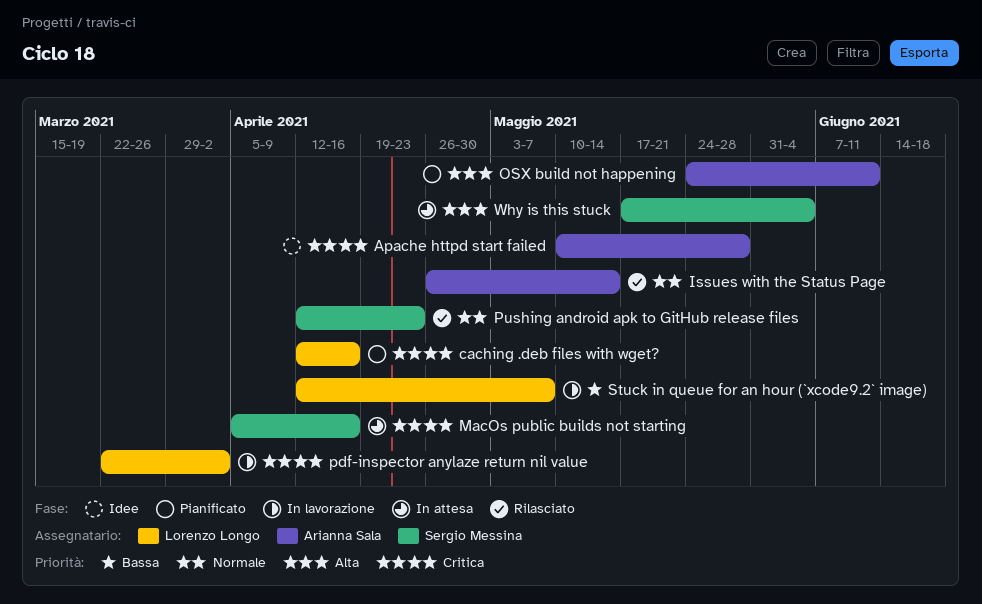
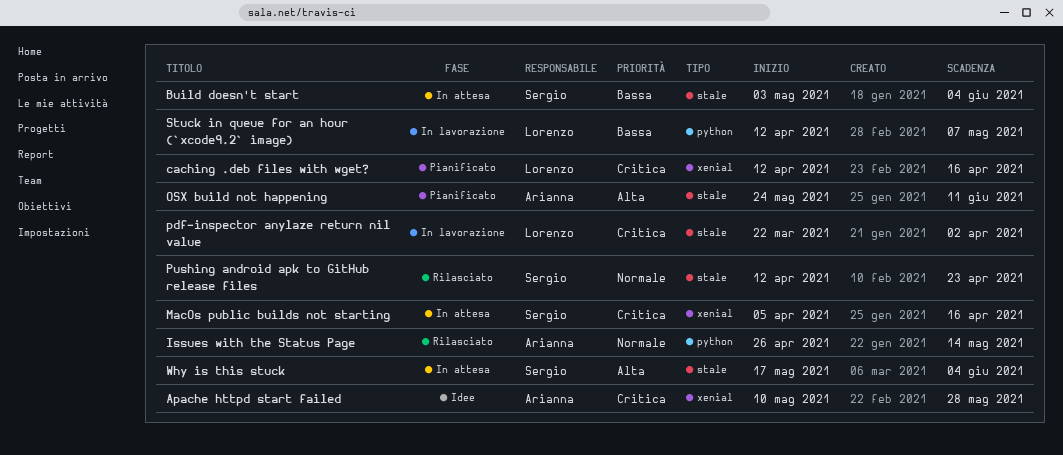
Build doesn't start: none -> present

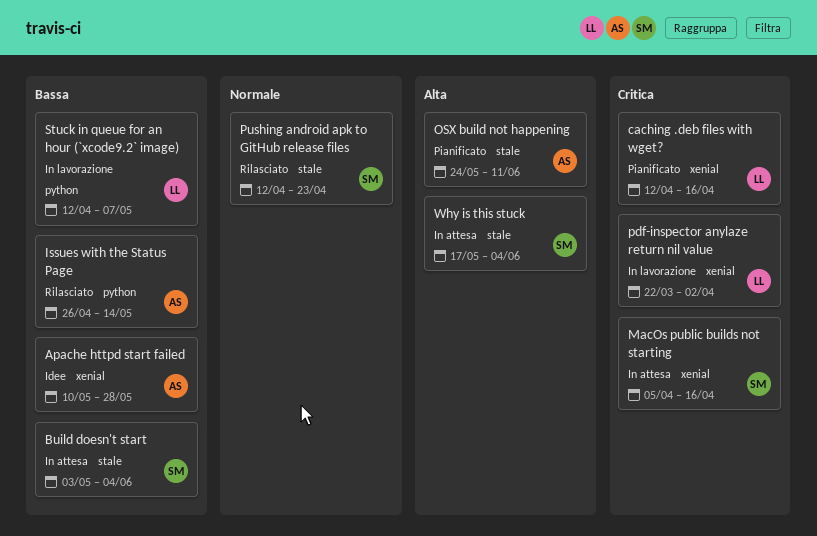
Apache httpd start failed, priority: Critica -> Bassa
Issues with the Status Page, priority: Normale -> Bassa
pdf-inspector anylaze return nil value, label: stale -> xenial

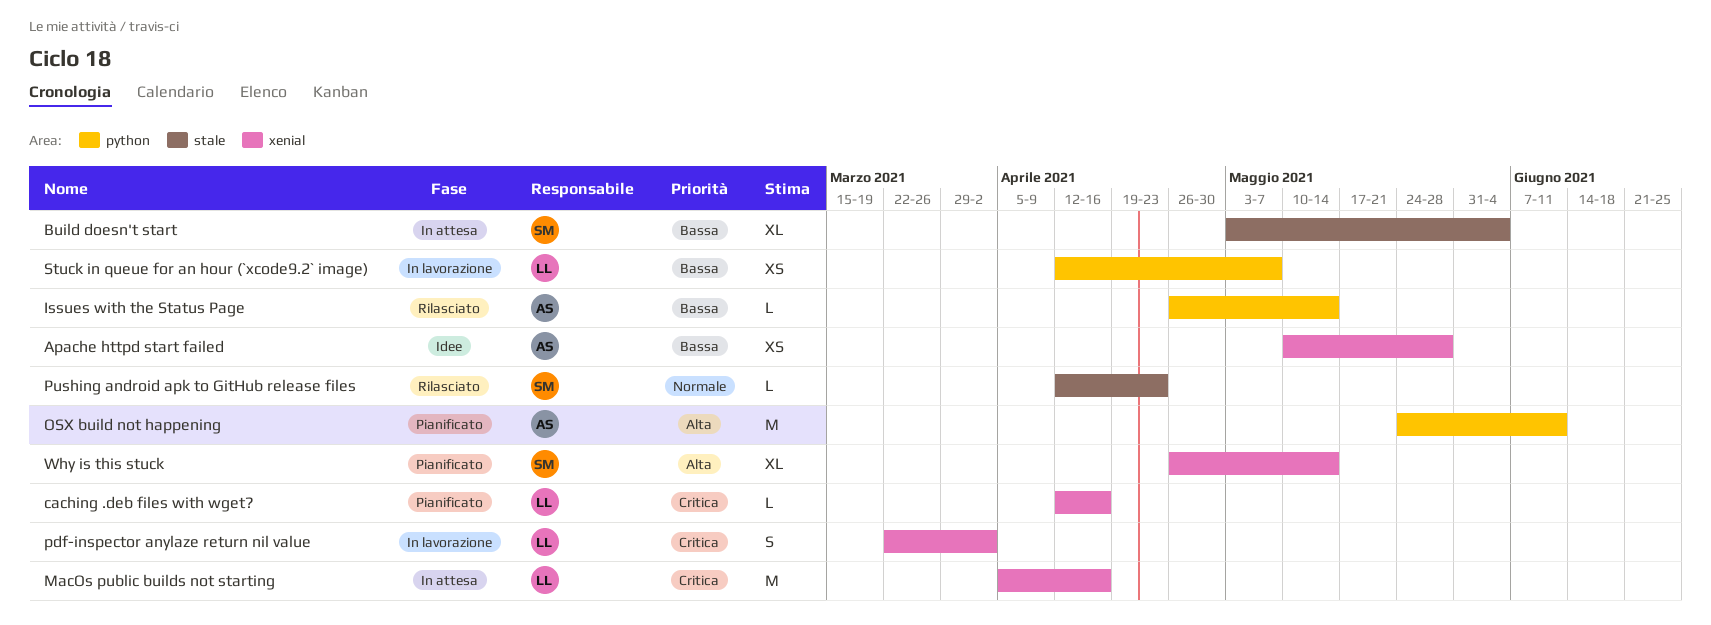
MacOs public builds not starting, owner: SM -> LL
OSX build not happening, label: stale -> python
Why is this stuck, status: In attesa -> Pianificato
Why is this stuck, label: stale -> xenial
Why is this stuck, start: May 17 -> Apr 26
Why is this stuck, due: Jun 4 -> May 14

